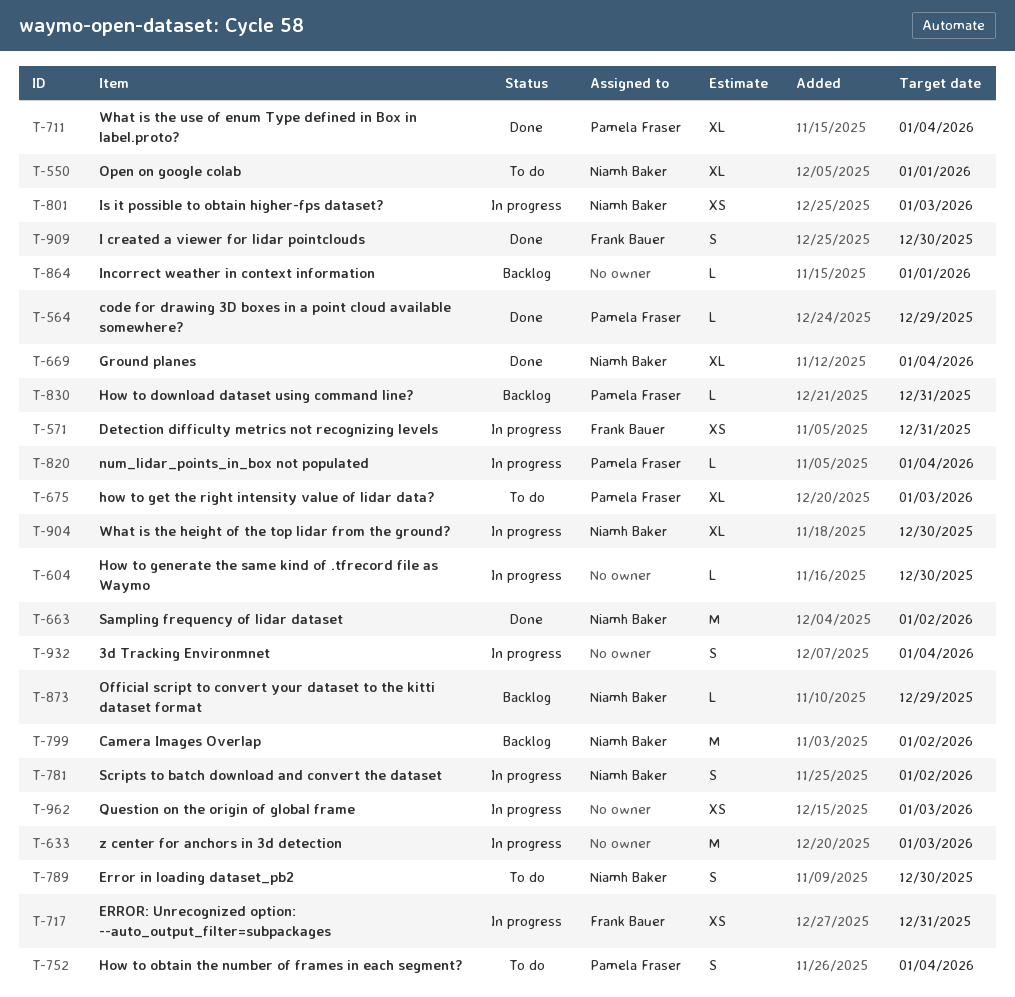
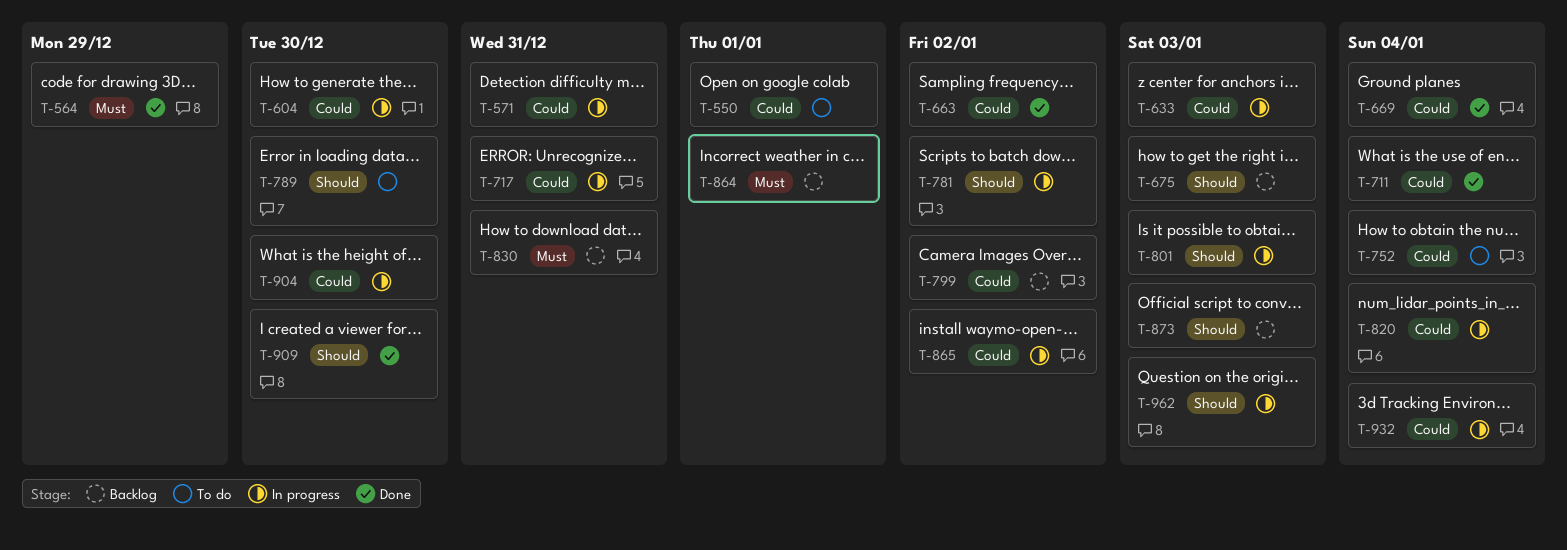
T-675, status: To do -> Backlog
T-865: none -> present
T-873, due: Dec 29 -> Jan 3

